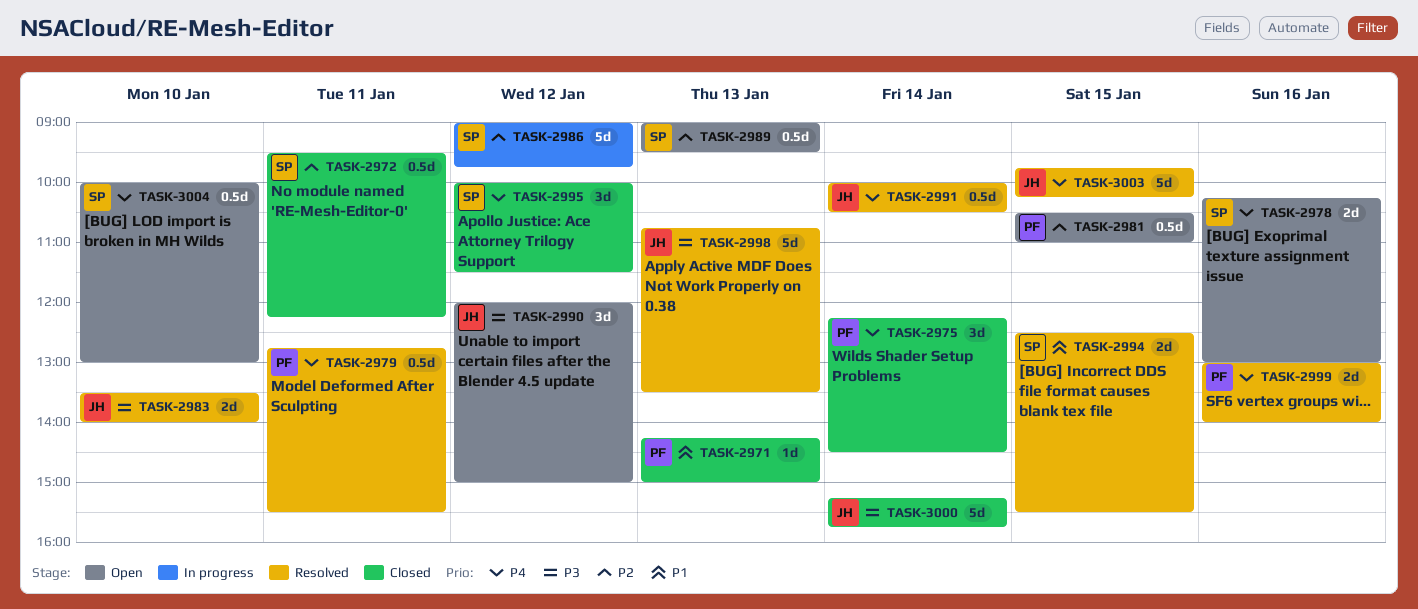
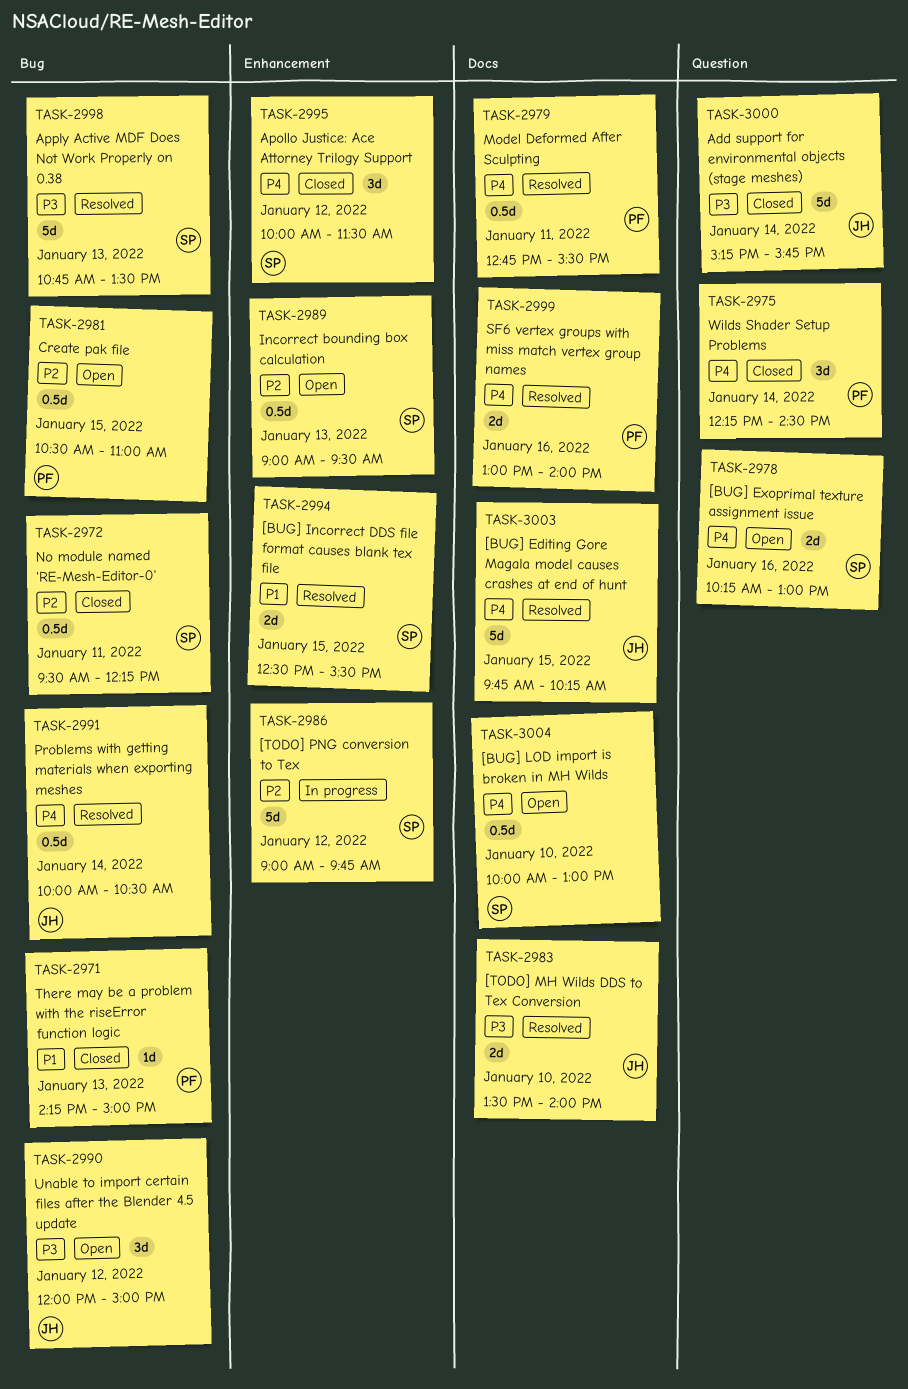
TASK-2998, owner: JH -> SP

